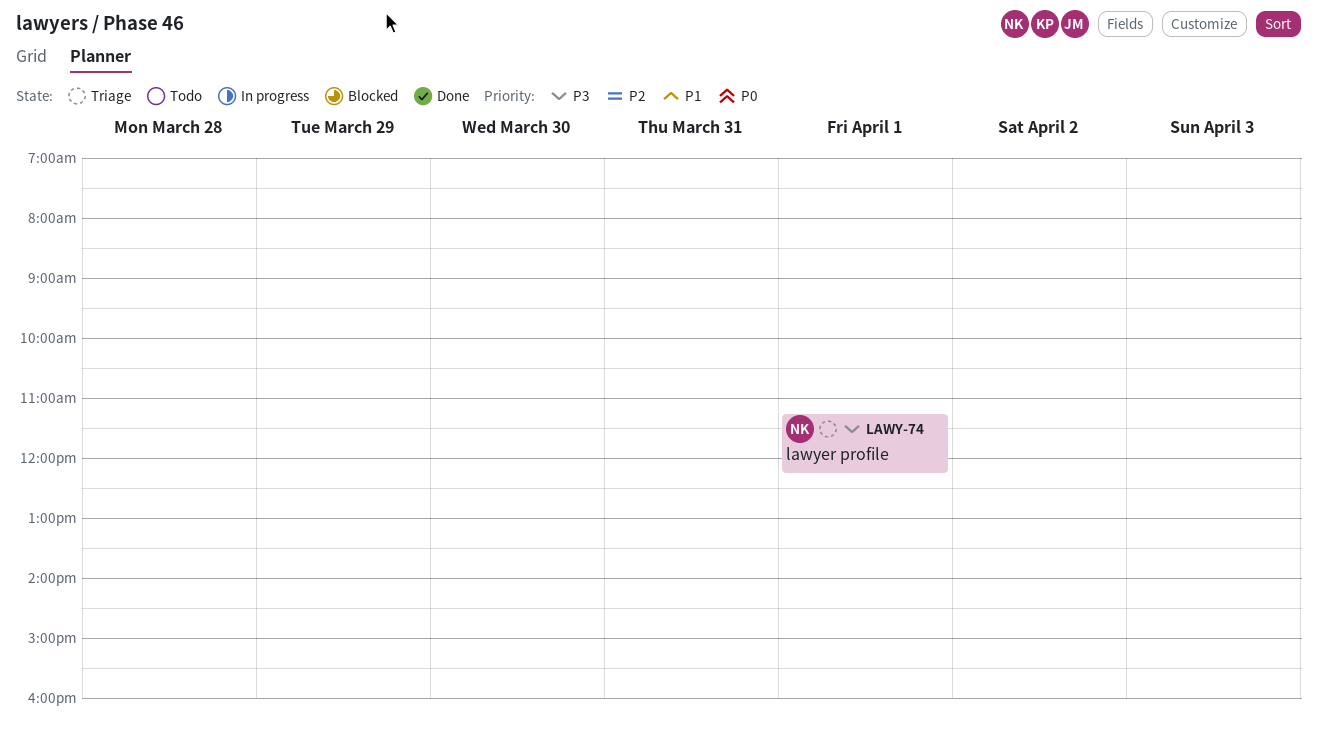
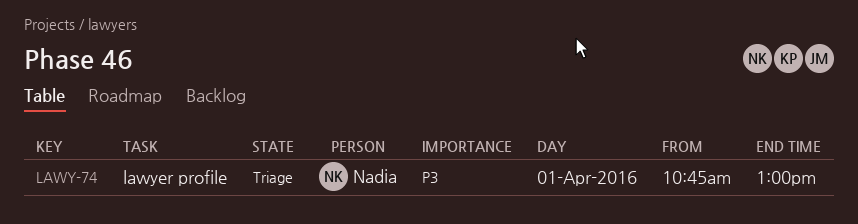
LAWY-74, begins: 11:15 -> 10:45
LAWY-74, ends: 12:15 -> 13:00

